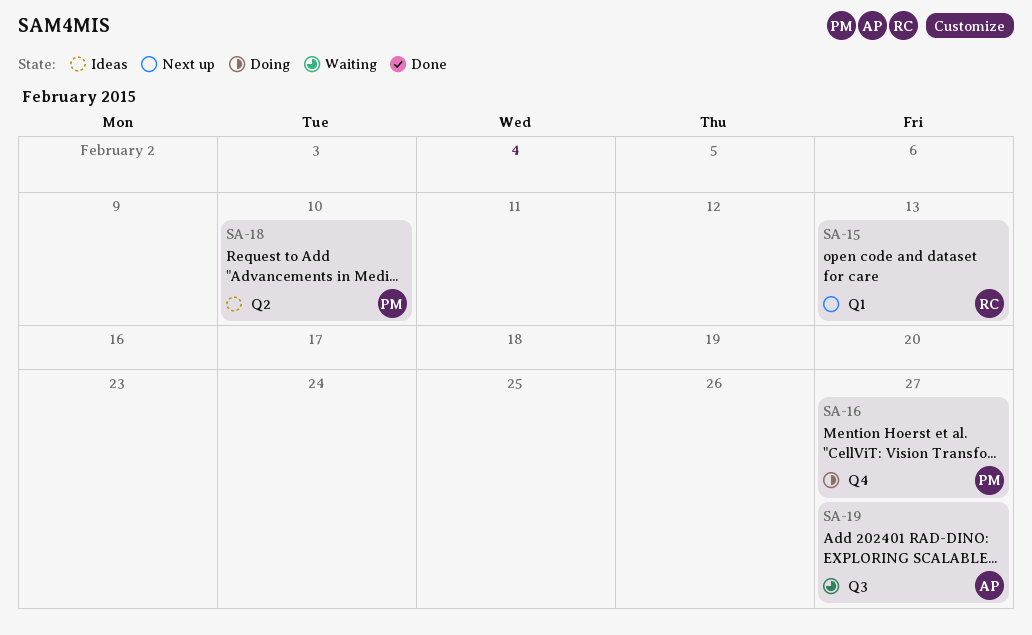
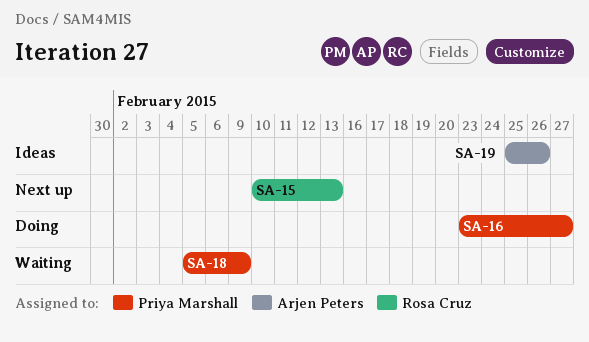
SA-18, status: Ideas -> Waiting
SA-18, due: Feb 10 -> Feb 9
SA-19, status: Waiting -> Ideas
SA-19, due: Feb 27 -> Feb 26

